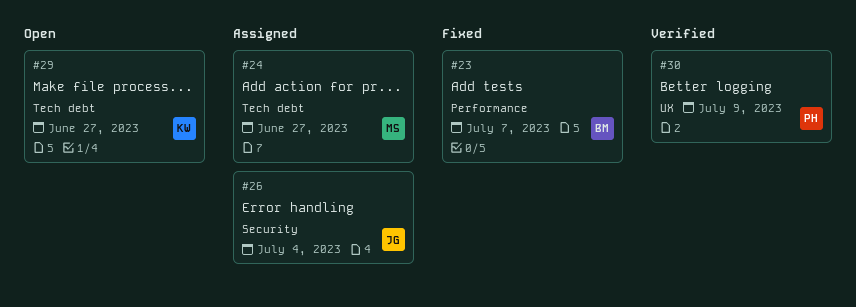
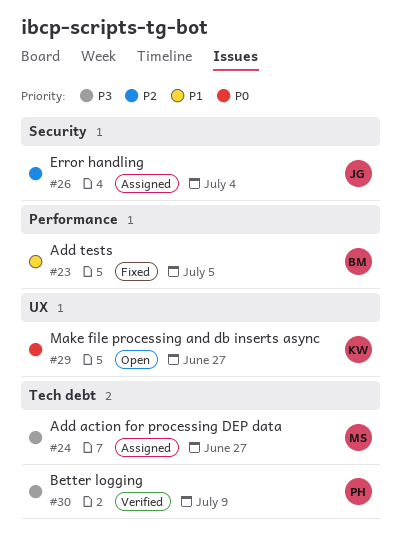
#23, due: Jul 7 -> Jul 5
#29, label: Tech debt -> UX
#30, label: UX -> Tech debt

